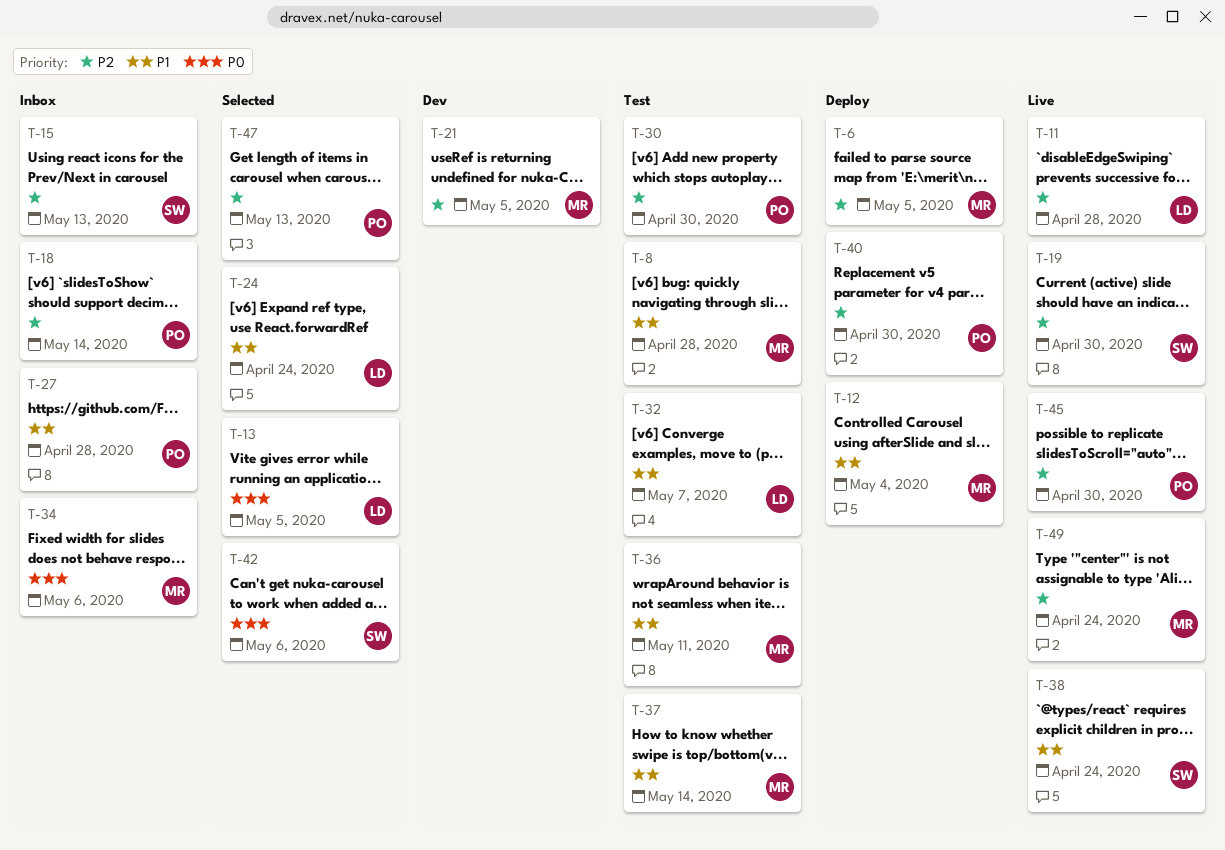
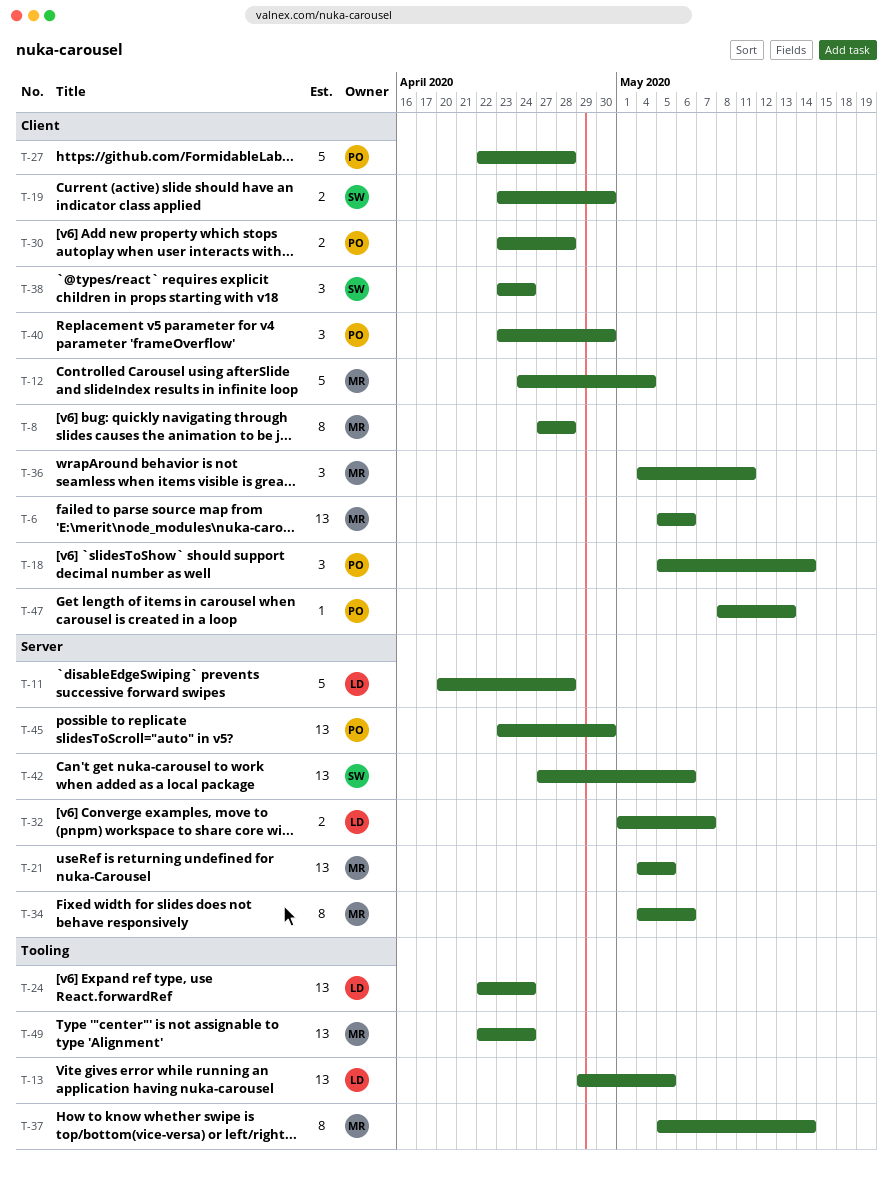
T-6, due: May 5 -> May 6
T-15: present -> none
T-30, due: Apr 30 -> Apr 28

